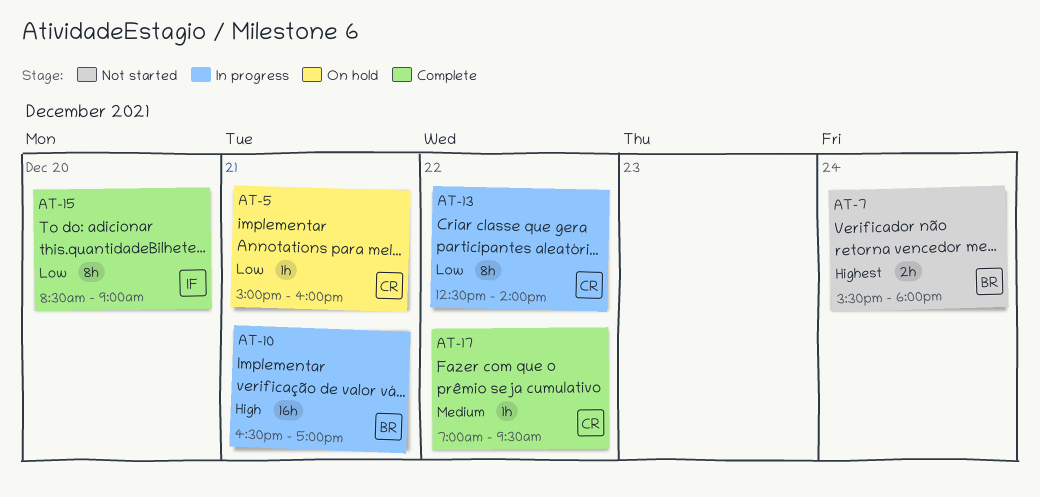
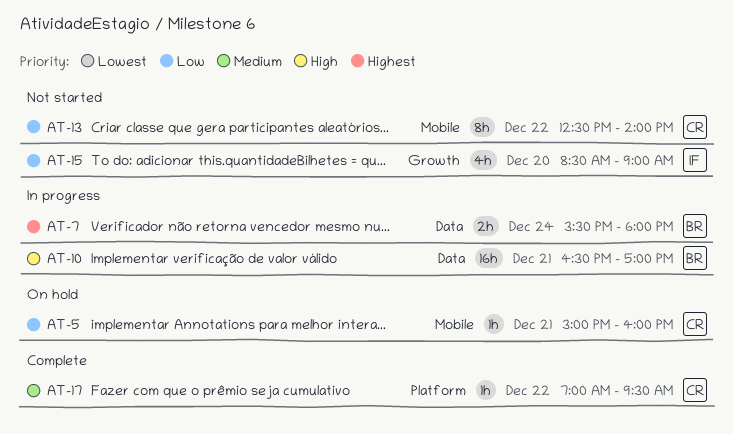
AT-7, status: Not started -> In progress
AT-13, status: In progress -> Not started
AT-15, status: Complete -> Not started
AT-15, estimate: 8h -> 4h

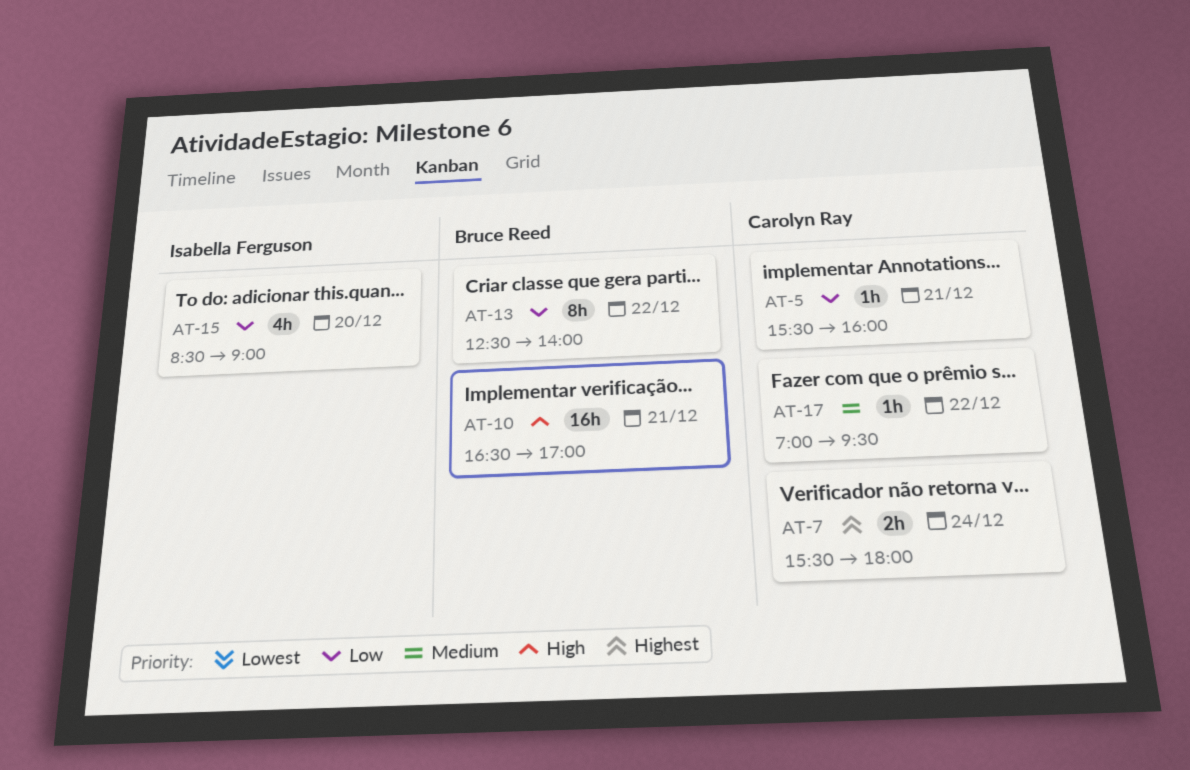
AT-5, begins: 15:00 -> 15:30
AT-7, owner: Bruce Reed -> Carolyn Ray
AT-13, owner: Carolyn Ray -> Bruce Reed

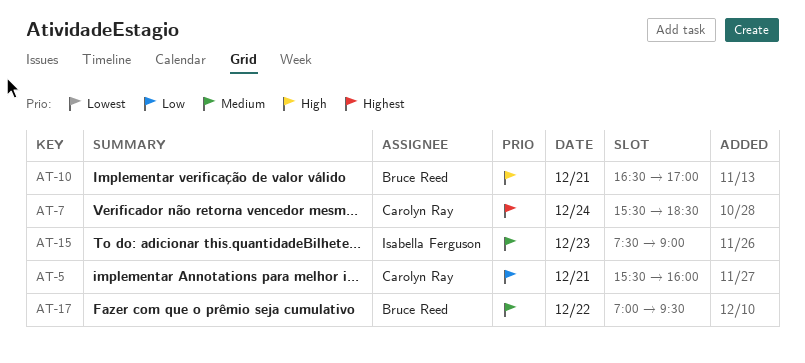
AT-7, ends: 18:00 -> 18:30
AT-13: present -> none
AT-15, priority: Low -> Medium
AT-15, day: Dec 20 -> Dec 23
AT-15, begins: 08:30 -> 07:30
AT-17, owner: Carolyn Ray -> Bruce Reed

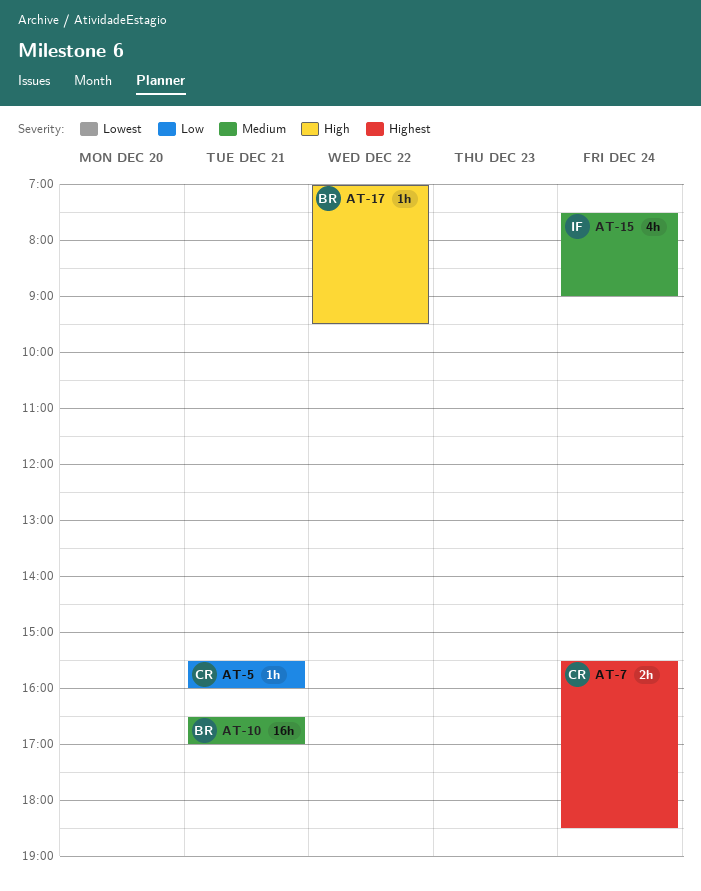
AT-10, priority: High -> Medium
AT-15, day: Dec 23 -> Dec 24
AT-17, priority: Medium -> High

